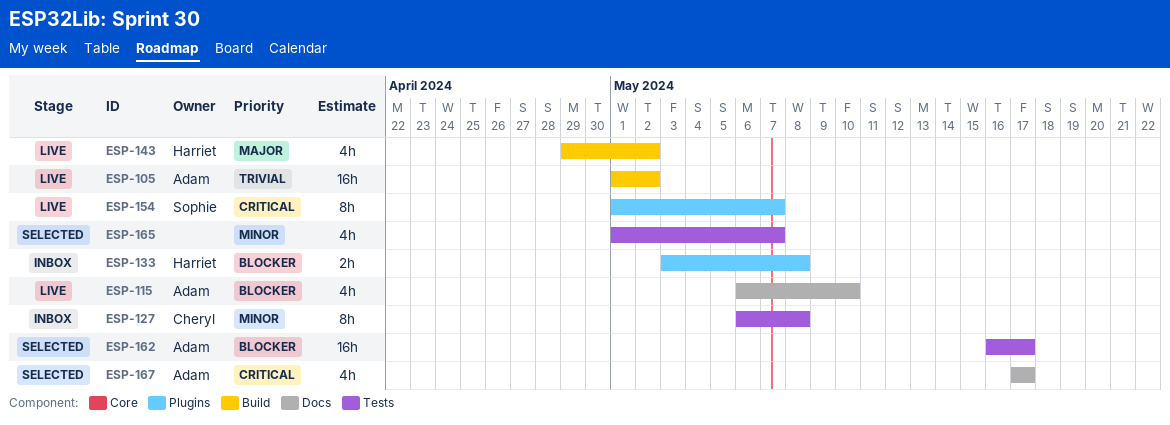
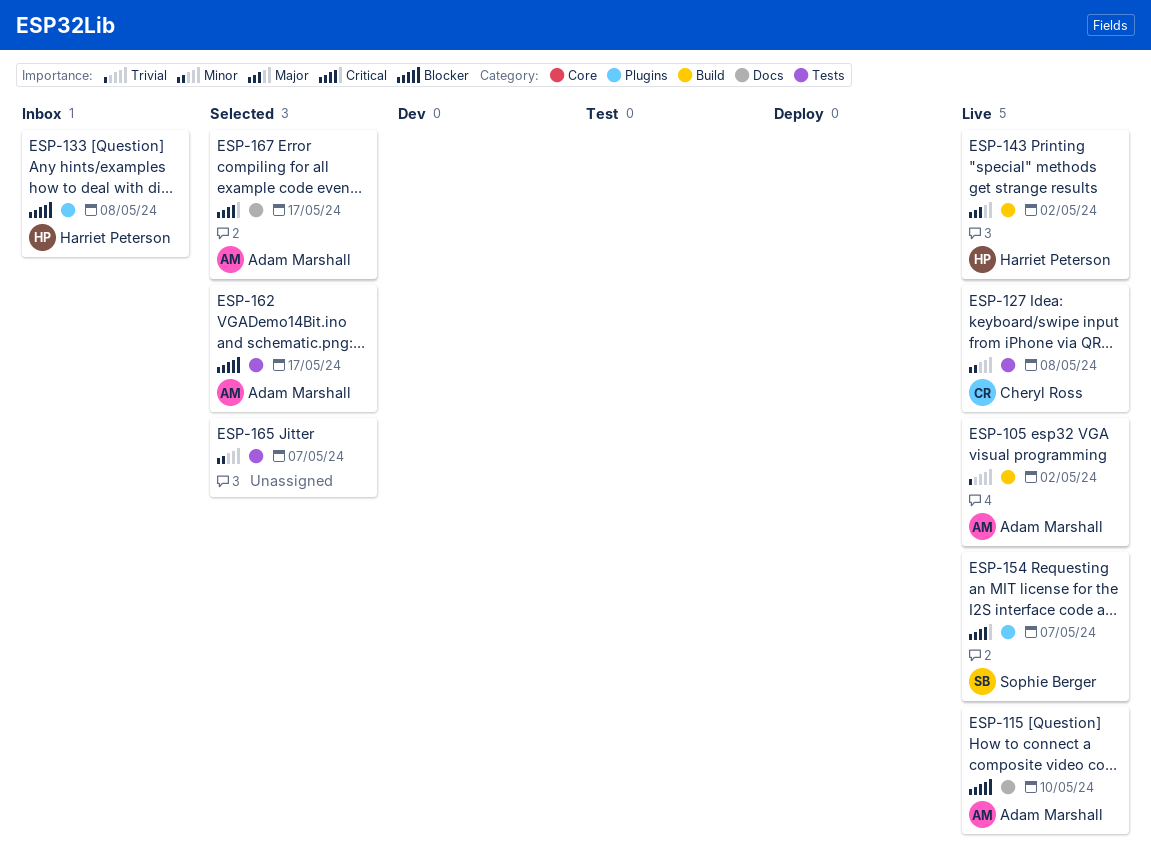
ESP-127, status: Inbox -> Live

